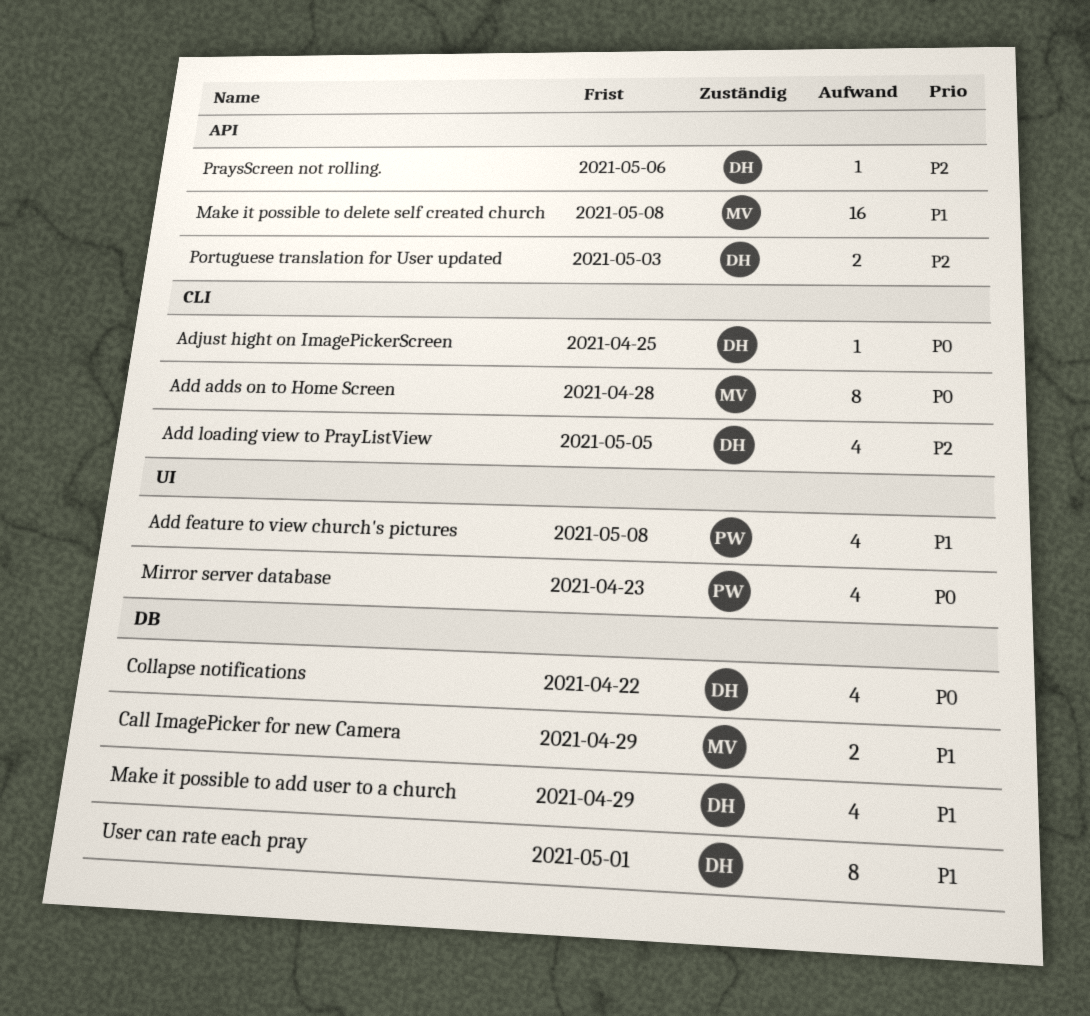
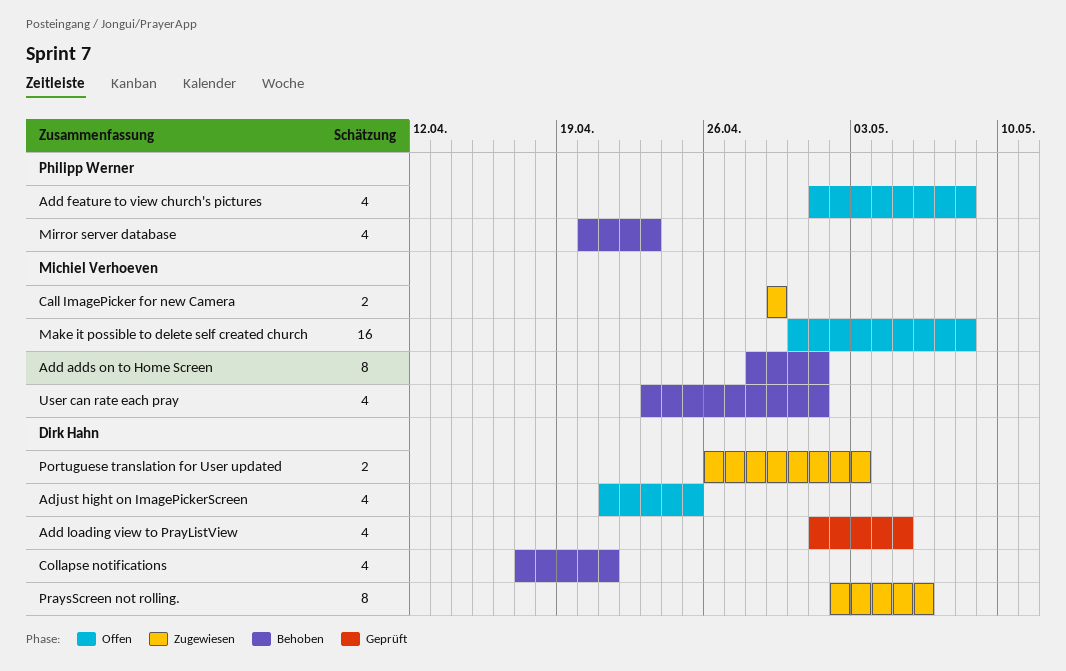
Add adds on to Home Screen, due: Apr 28 -> May 1
Adjust hight on ImagePickerScreen, estimate: 1 -> 4
Collapse notifications, due: Apr 22 -> Apr 21
Make it possible to add user to a church: present -> none
PraysScreen not rolling., estimate: 1 -> 8
User can rate each pray, owner: Dirk Hahn -> Michiel Verhoeven
User can rate each pray, estimate: 8 -> 4

